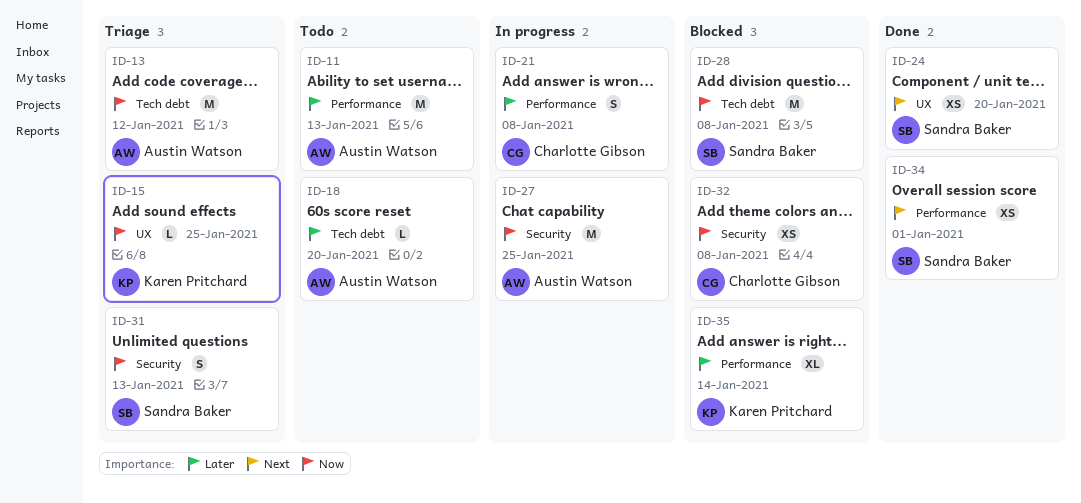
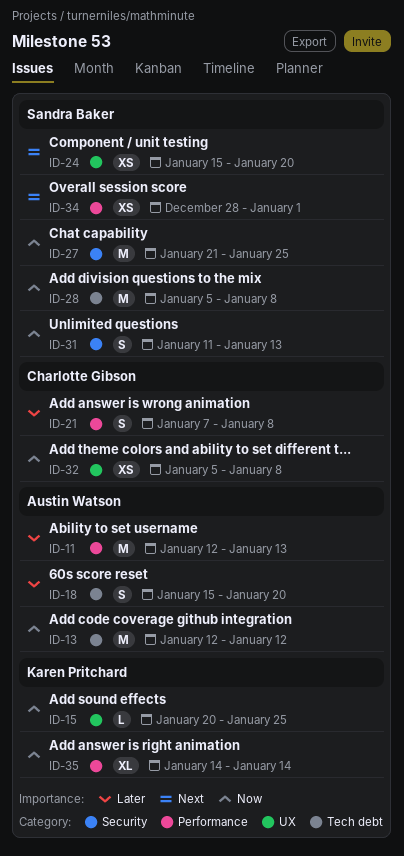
ID-18, estimate: L -> S
ID-27, owner: Austin Watson -> Sandra Baker
ID-32, label: Security -> UX
ID-35, priority: Later -> Now

